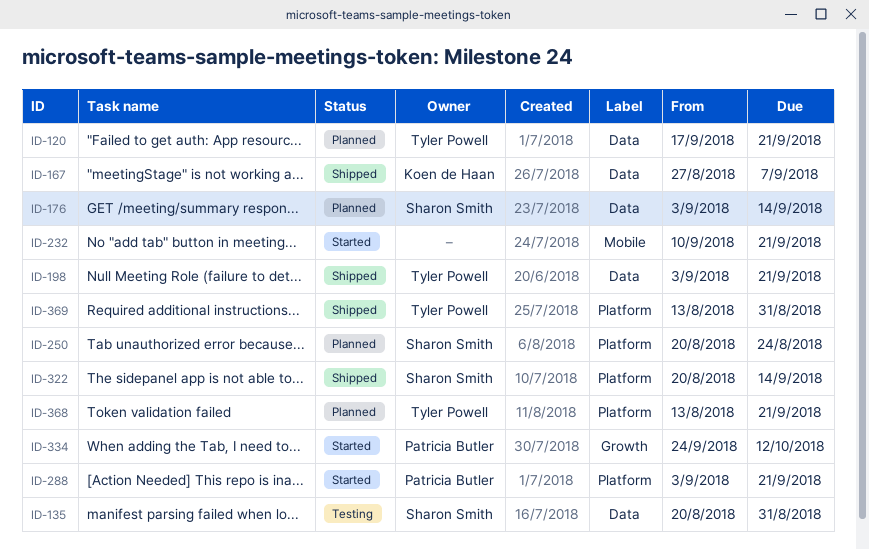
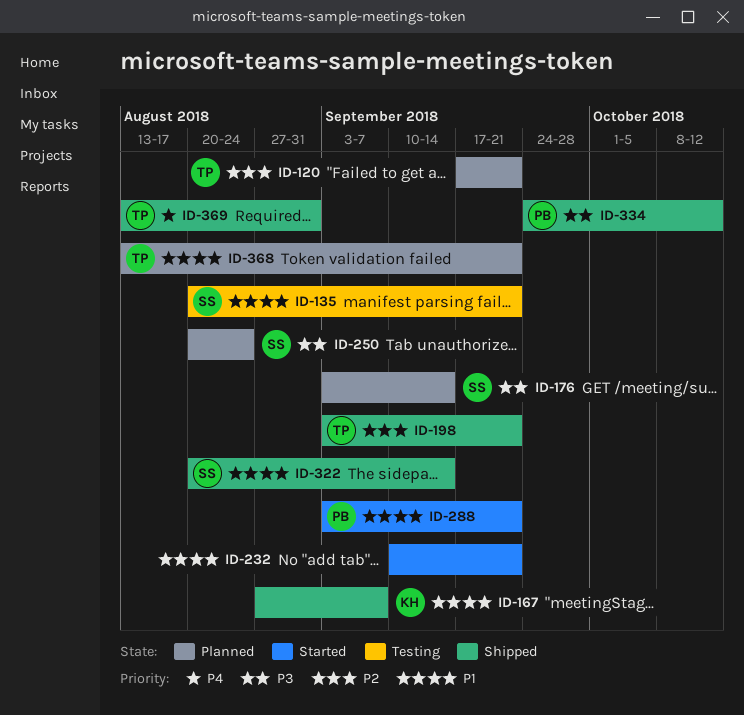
ID-135, due: Aug 31 -> Sep 21
ID-334, status: Started -> Shipped

